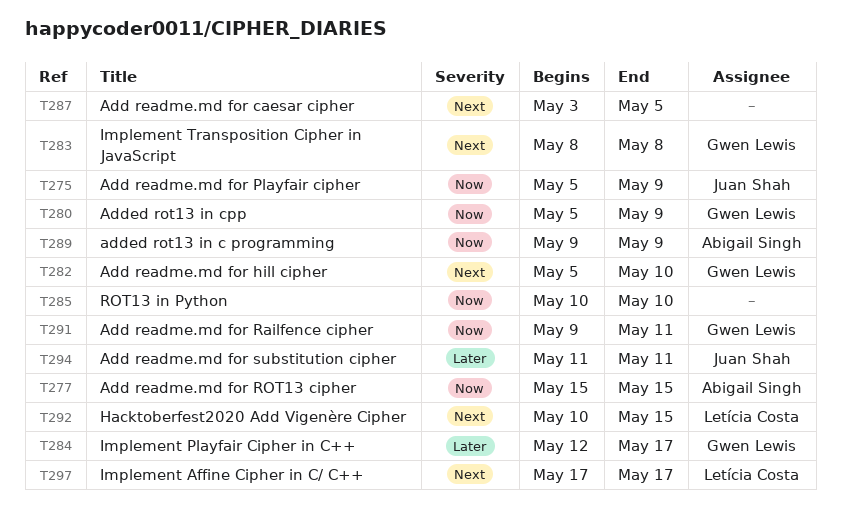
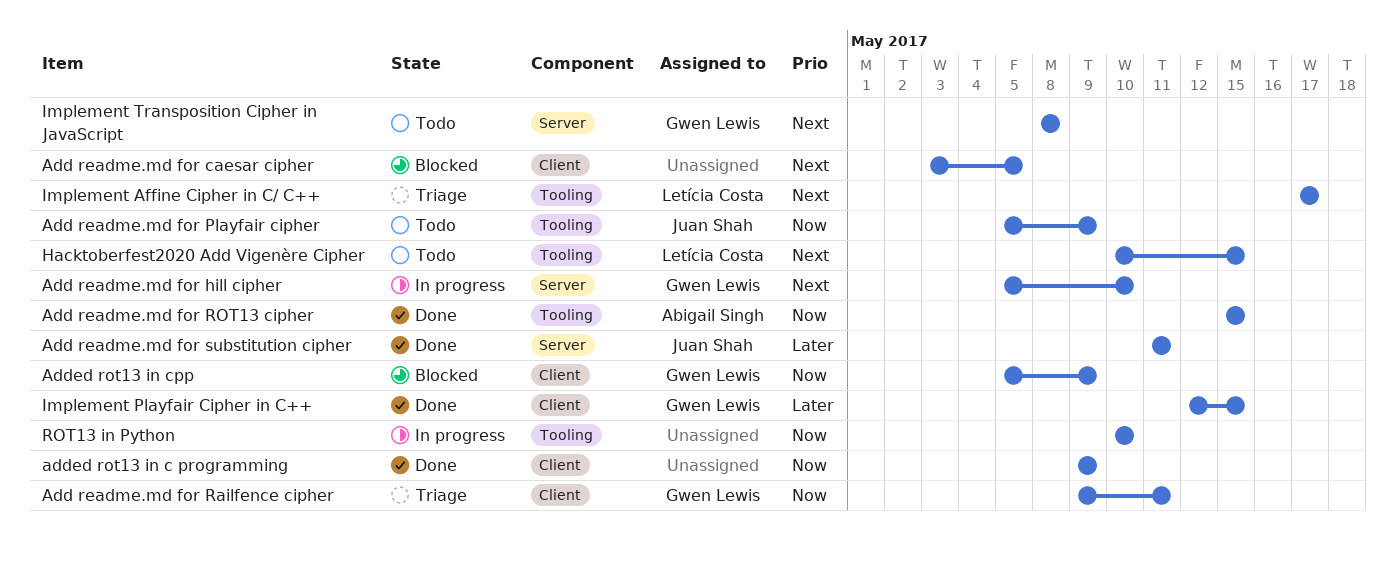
added rot13 in c programming, owner: Abigail Singh -> none
Implement Playfair Cipher in C++, due: May 17 -> May 15

